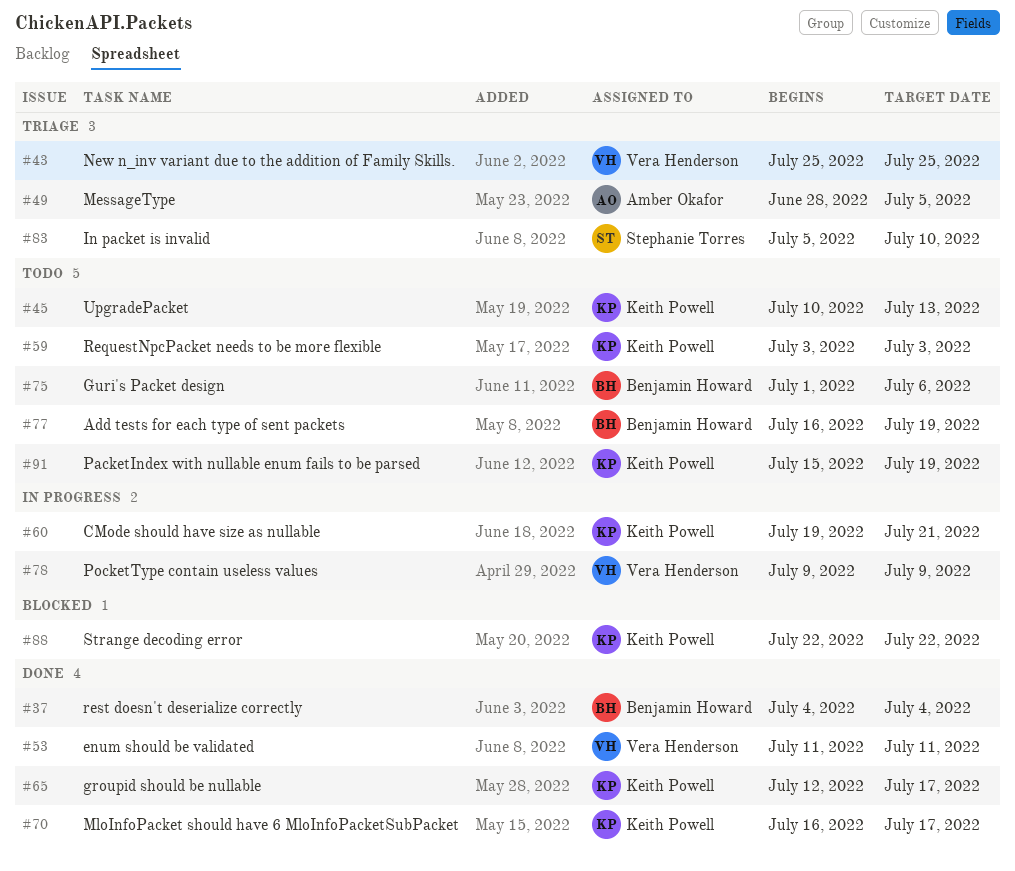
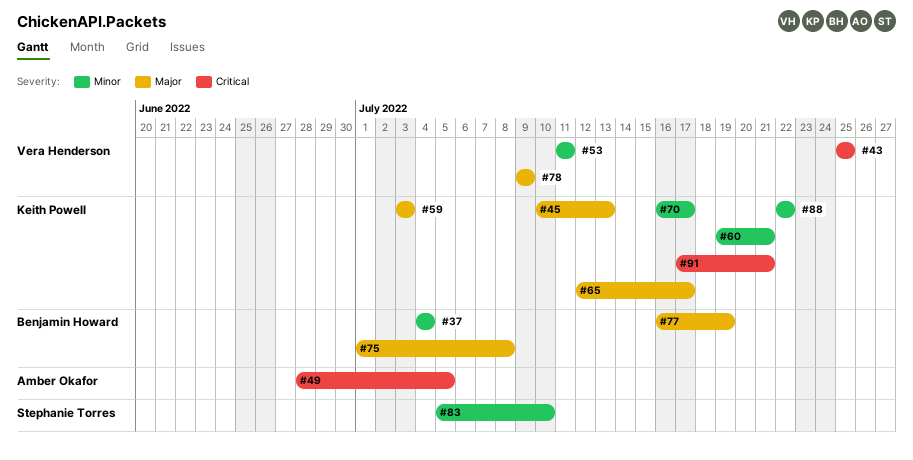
#75, due: Jul 6 -> Jul 8
#91, start: Jul 15 -> Jul 17
#91, due: Jul 19 -> Jul 21

